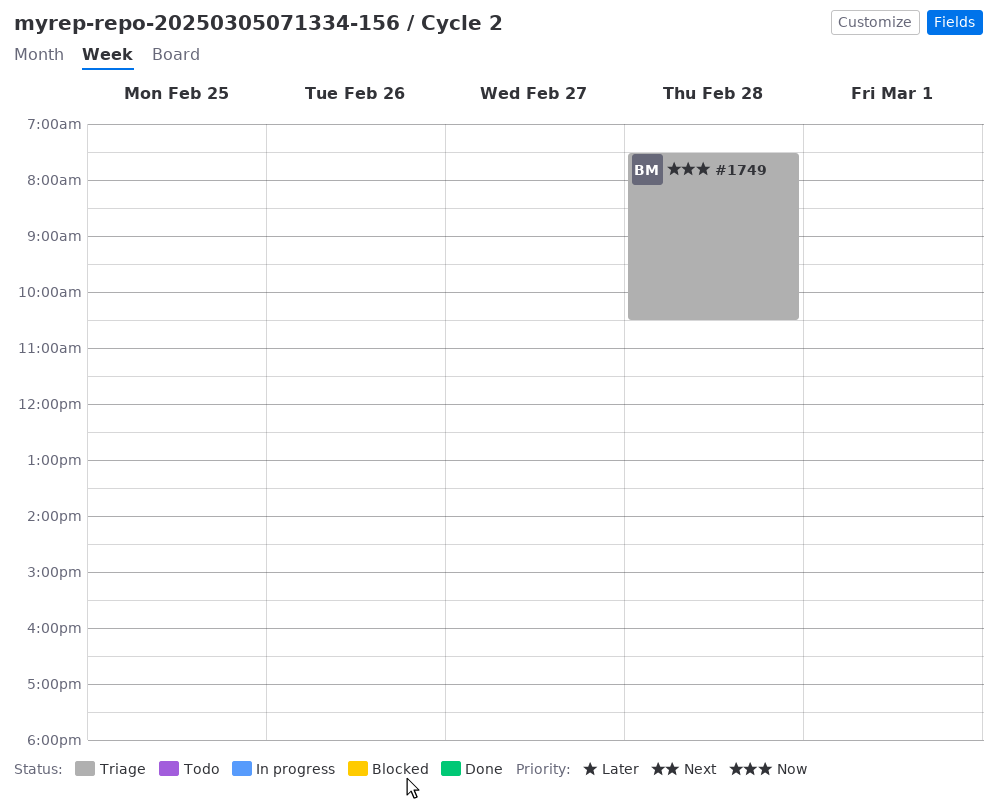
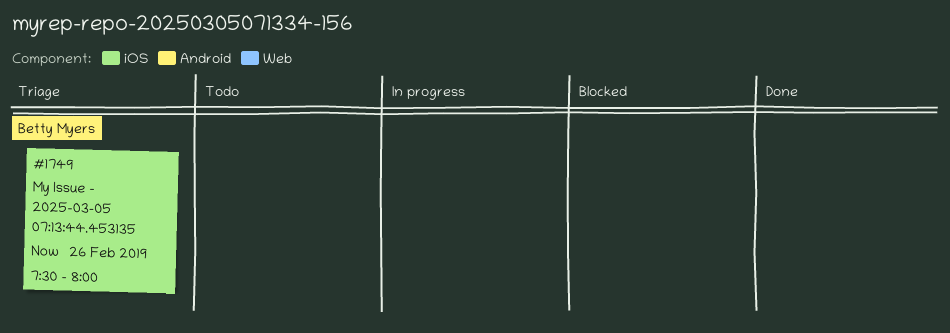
#1749, day: Feb 28 -> Feb 26
#1749, ends: 10:30 -> 08:00

